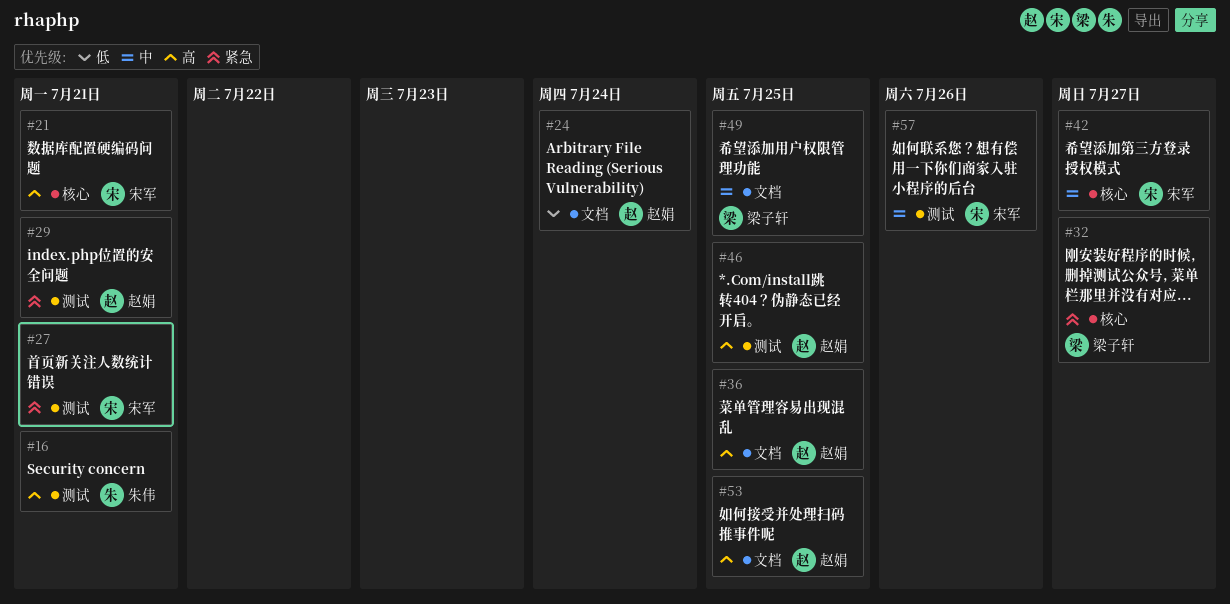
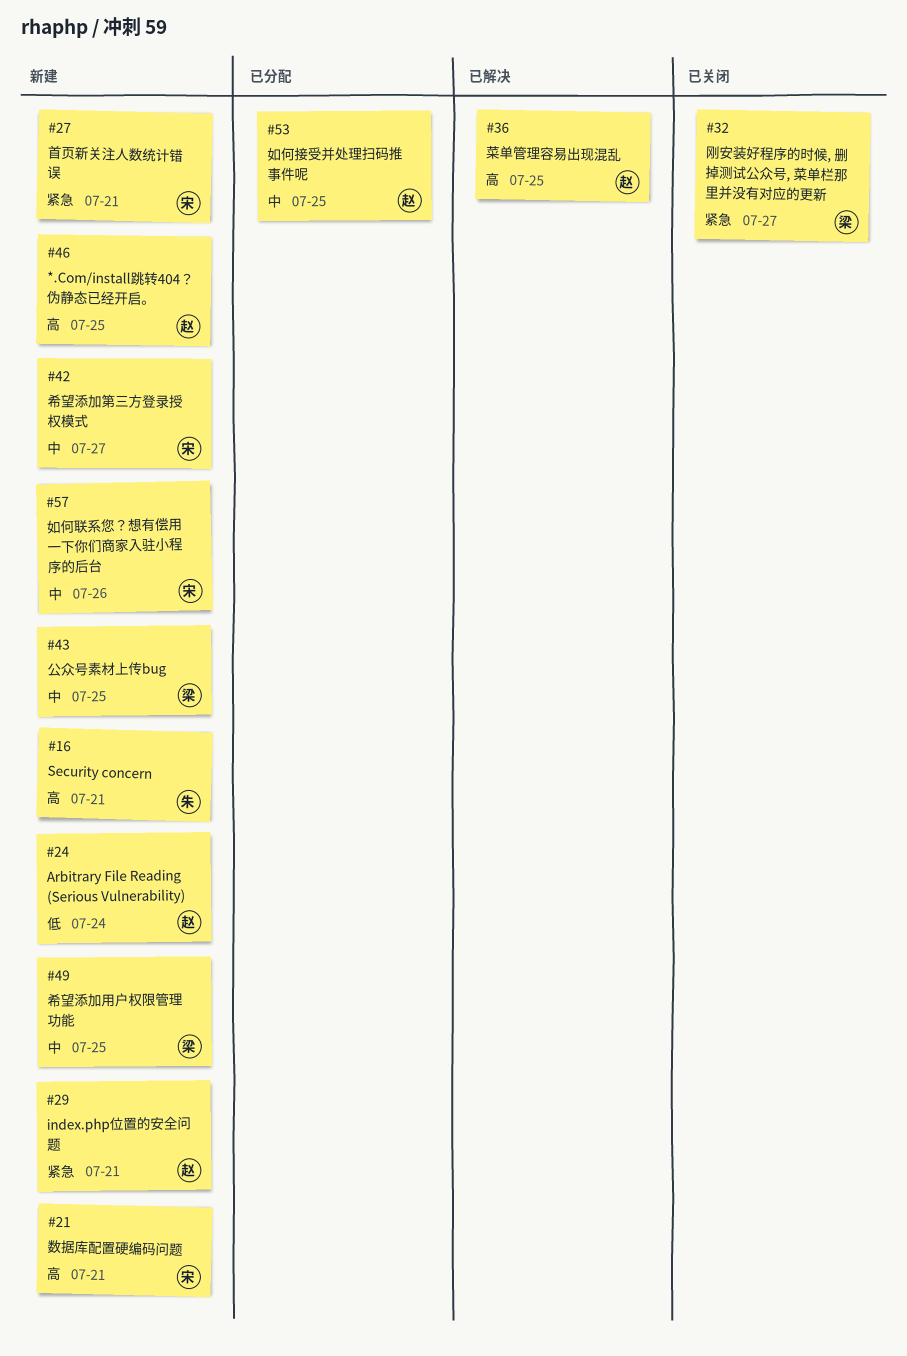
#43: none -> present
#53, priority: 高 -> 中

